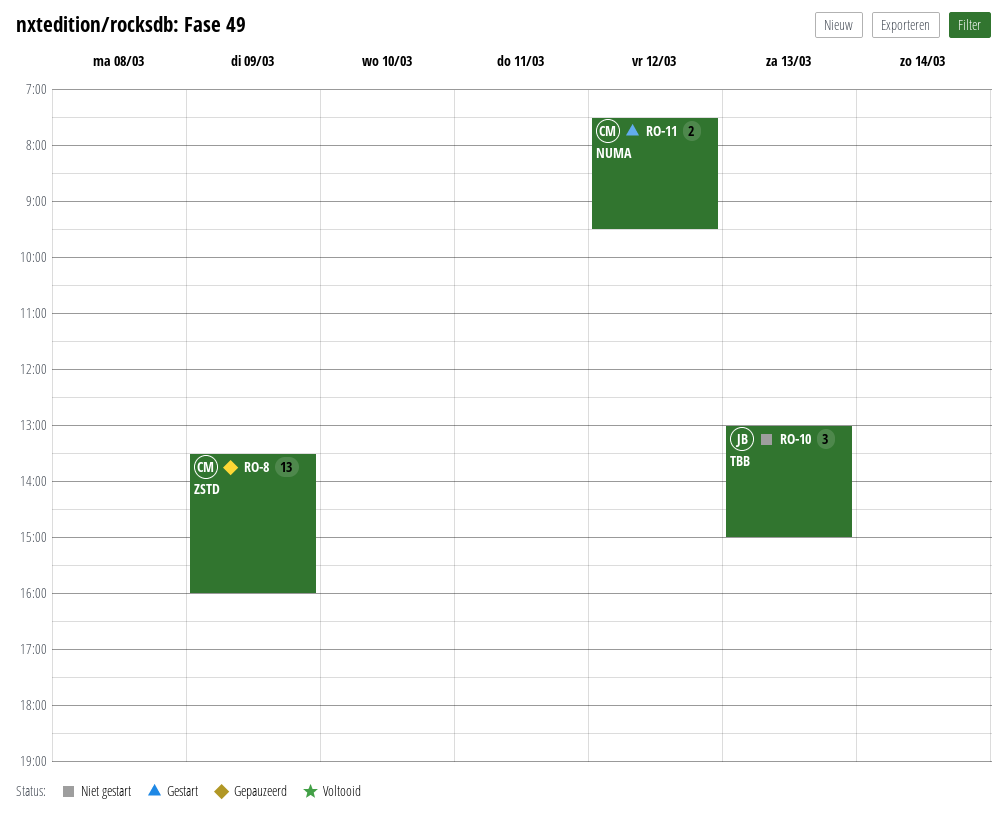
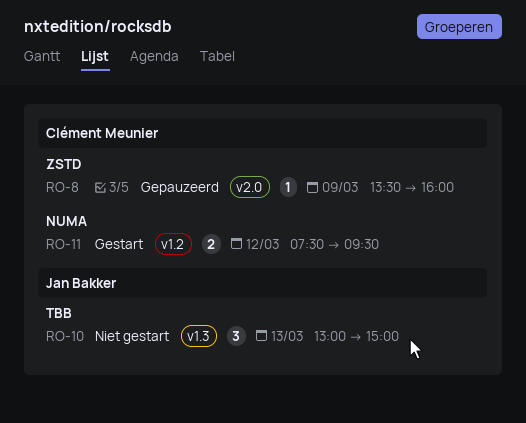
RO-8, estimate: 13 -> 1

